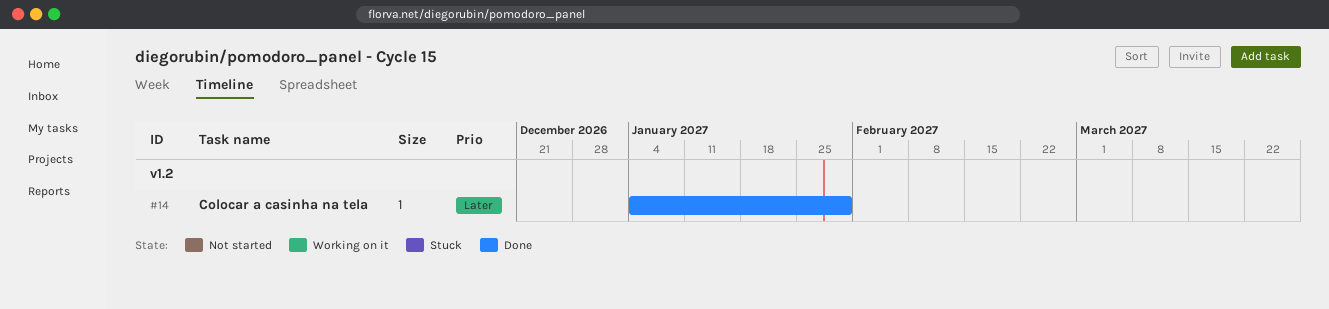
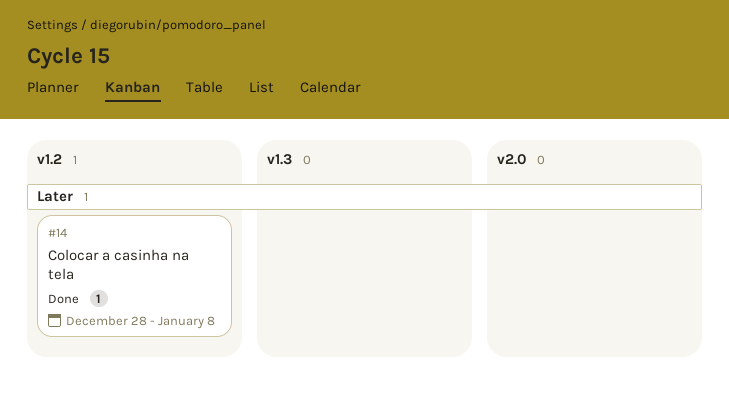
#14, start: Jan 4 -> Dec 28
#14, due: Jan 29 -> Jan 8

